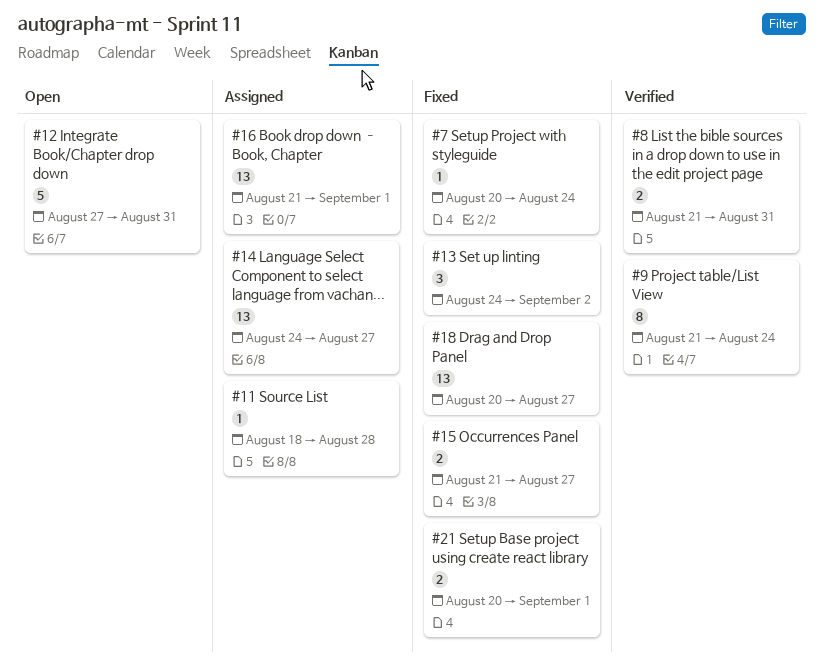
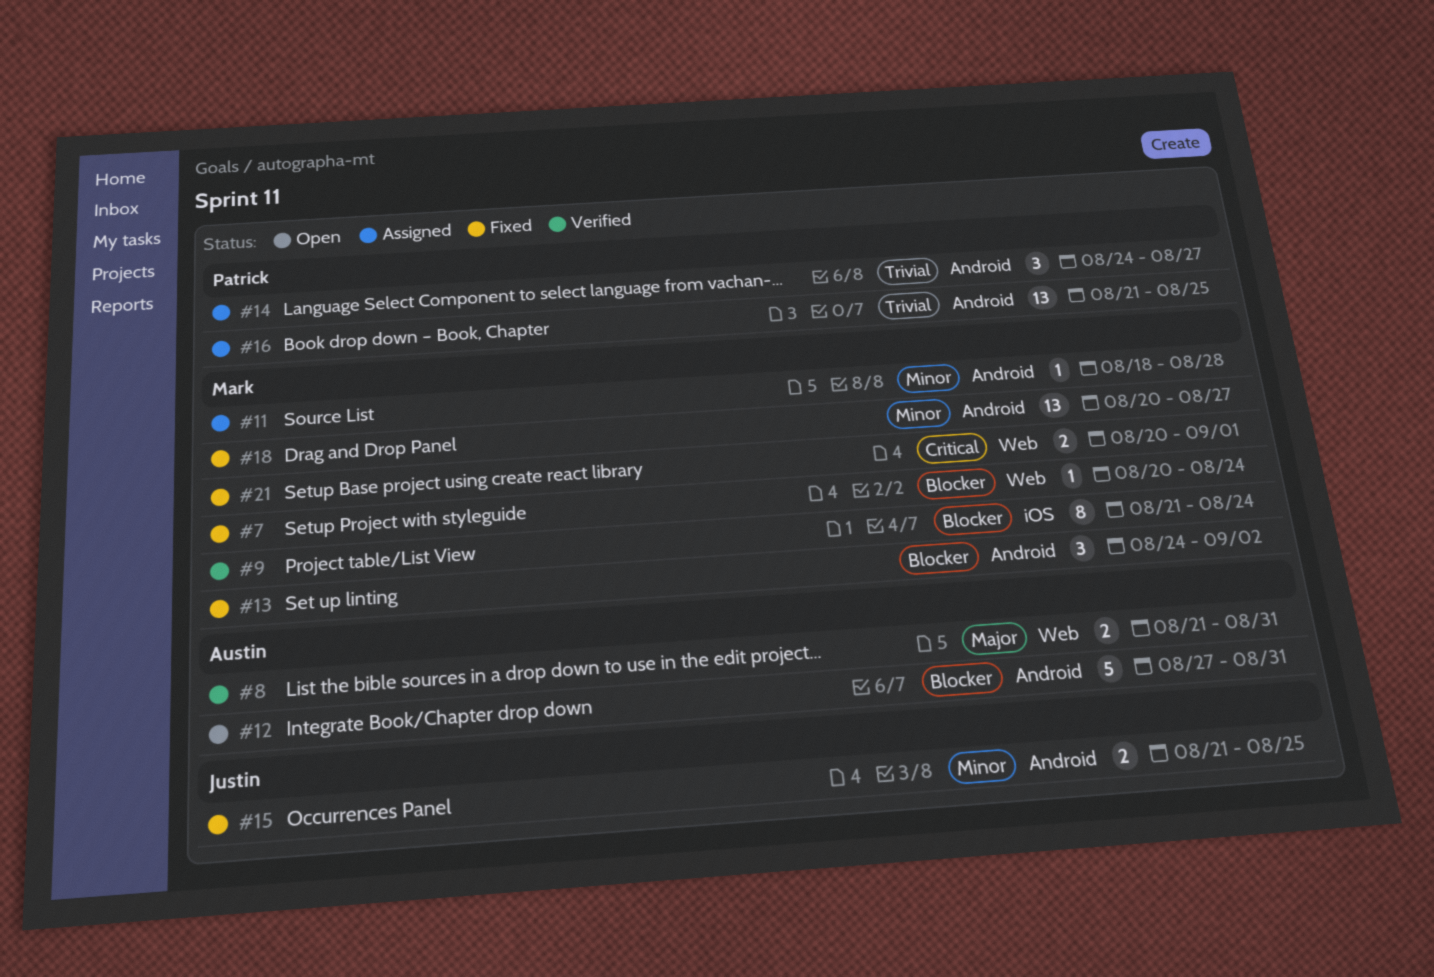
#14, estimate: 13 -> 3
#15, due: Aug 27 -> Aug 25
#16, due: Sep 1 -> Aug 25

